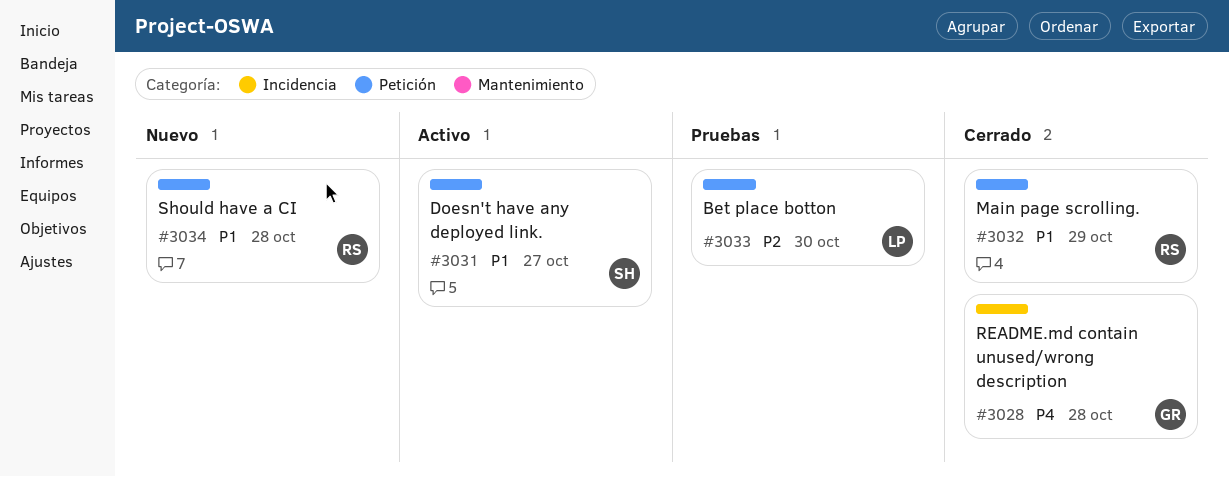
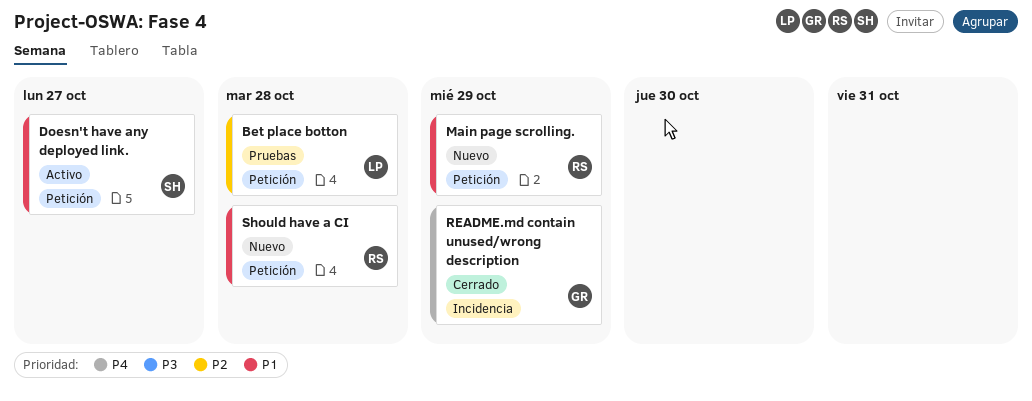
Bet place botton, due: Oct 30 -> Oct 28
Main page scrolling., status: Cerrado -> Nuevo
README.md contain unused/wrong description, due: Oct 28 -> Oct 29

